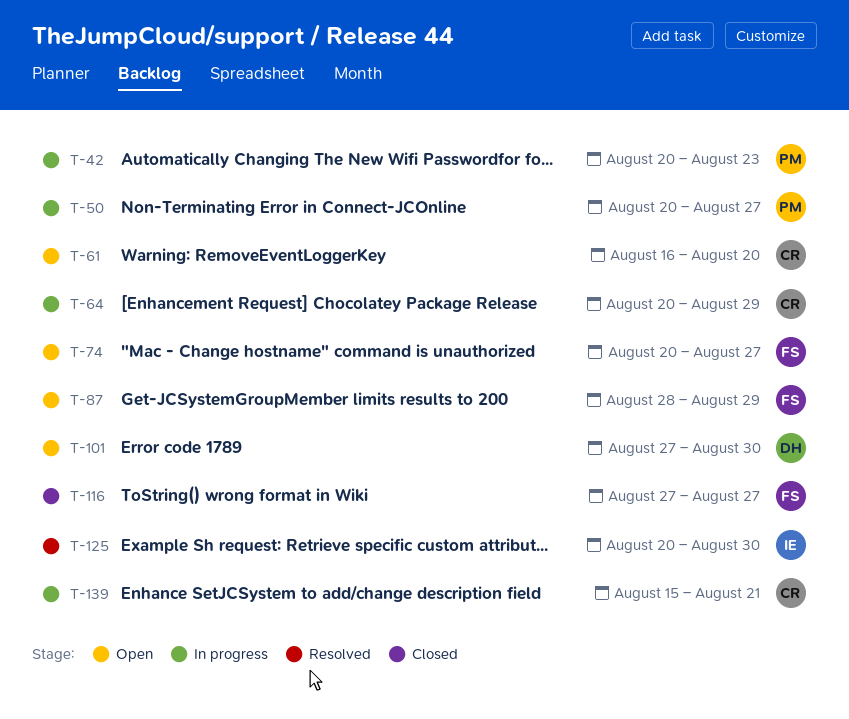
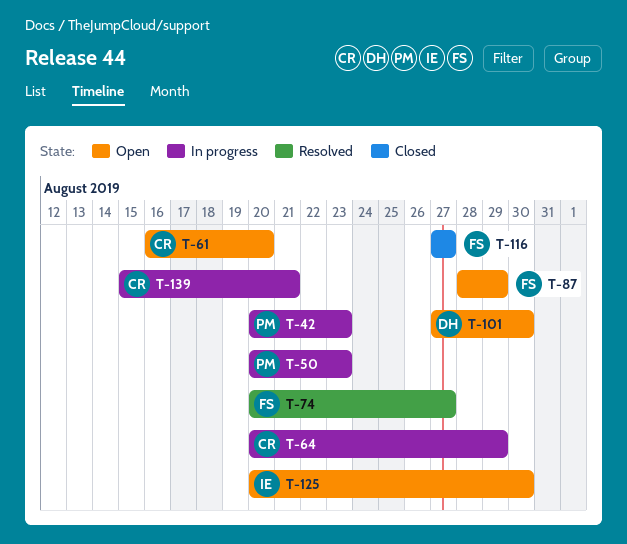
T-50, due: Aug 27 -> Aug 23
T-74, status: Open -> Resolved
T-125, status: Resolved -> Open

